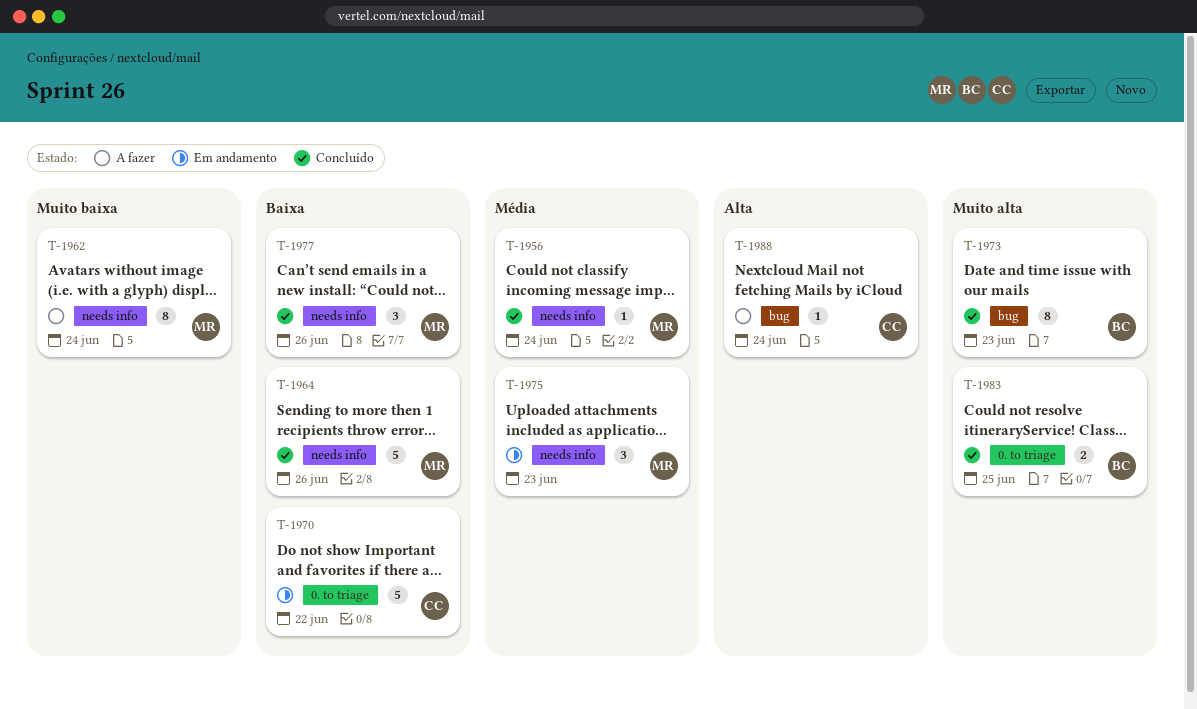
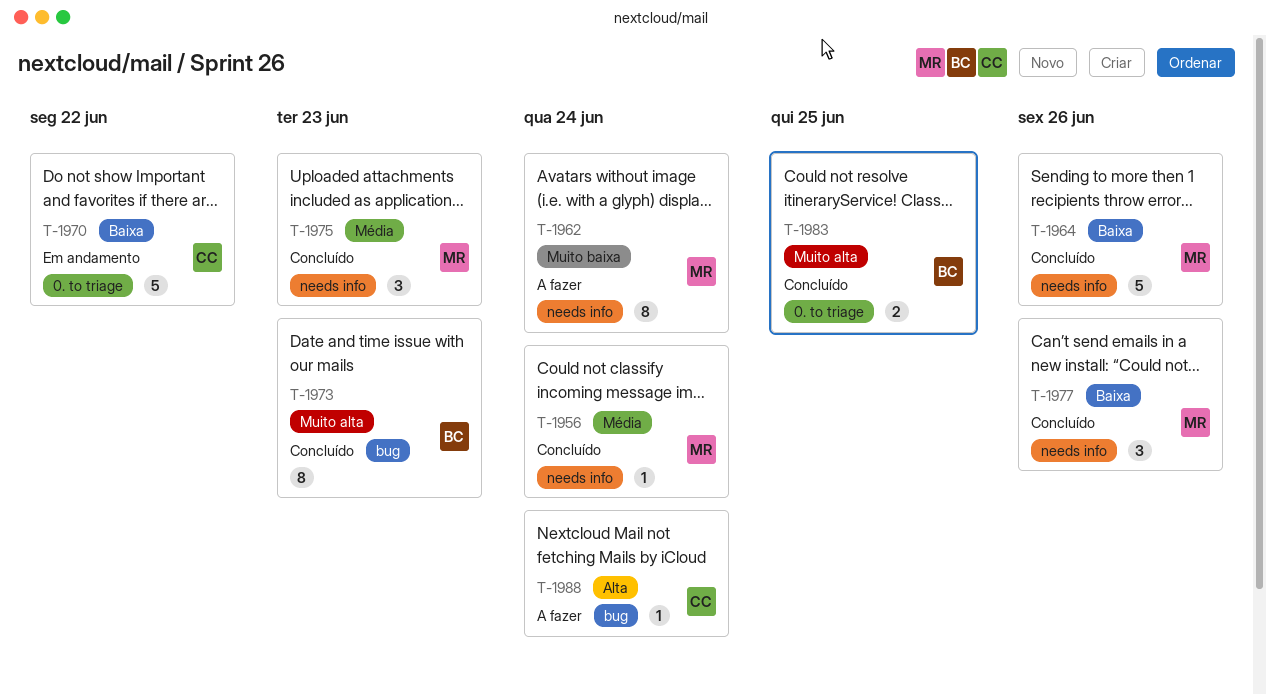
T-1975, status: Em andamento -> Concluído

